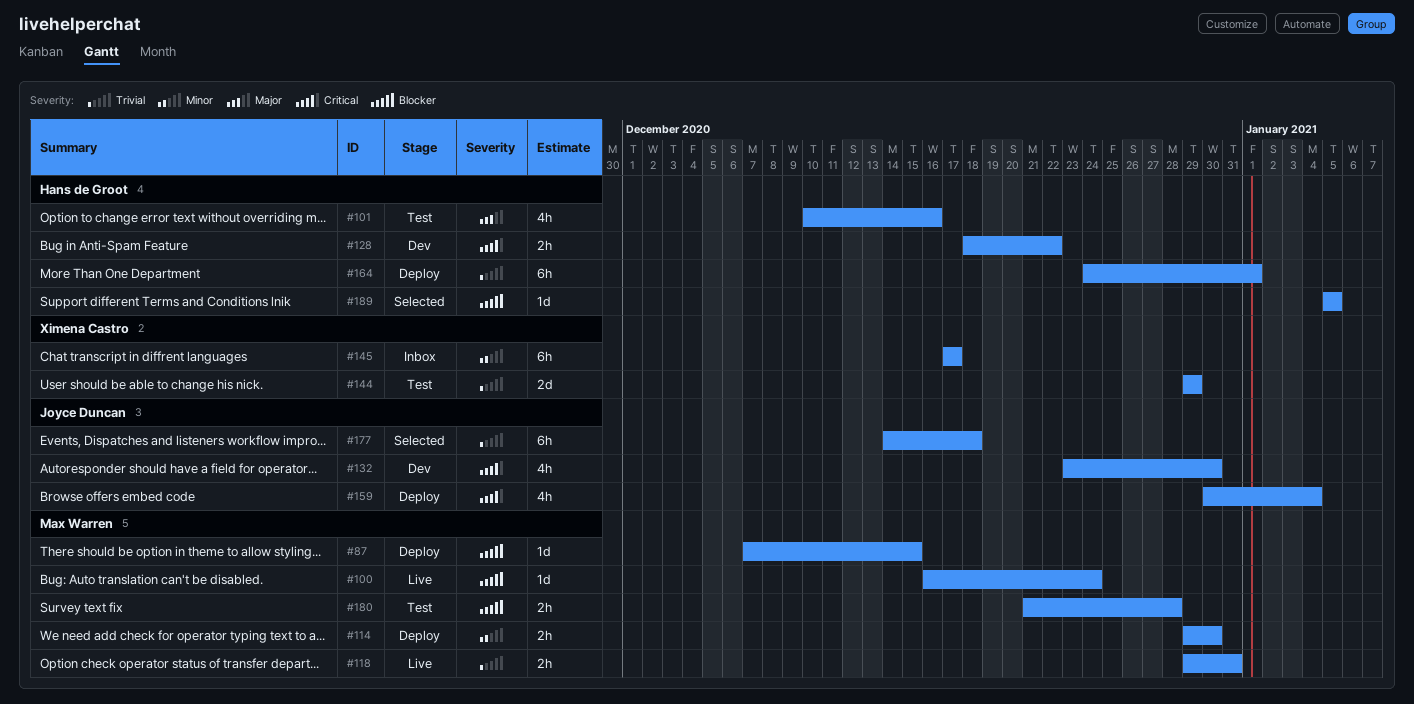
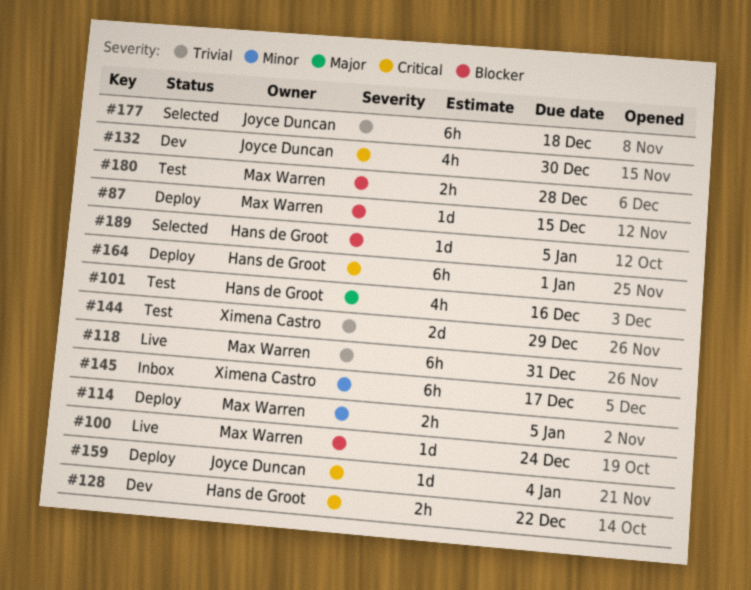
#114, due: Dec 30 -> Jan 5
#118, estimate: 2h -> 6h
#159, estimate: 4h -> 1d
#164, priority: Trivial -> Critical

